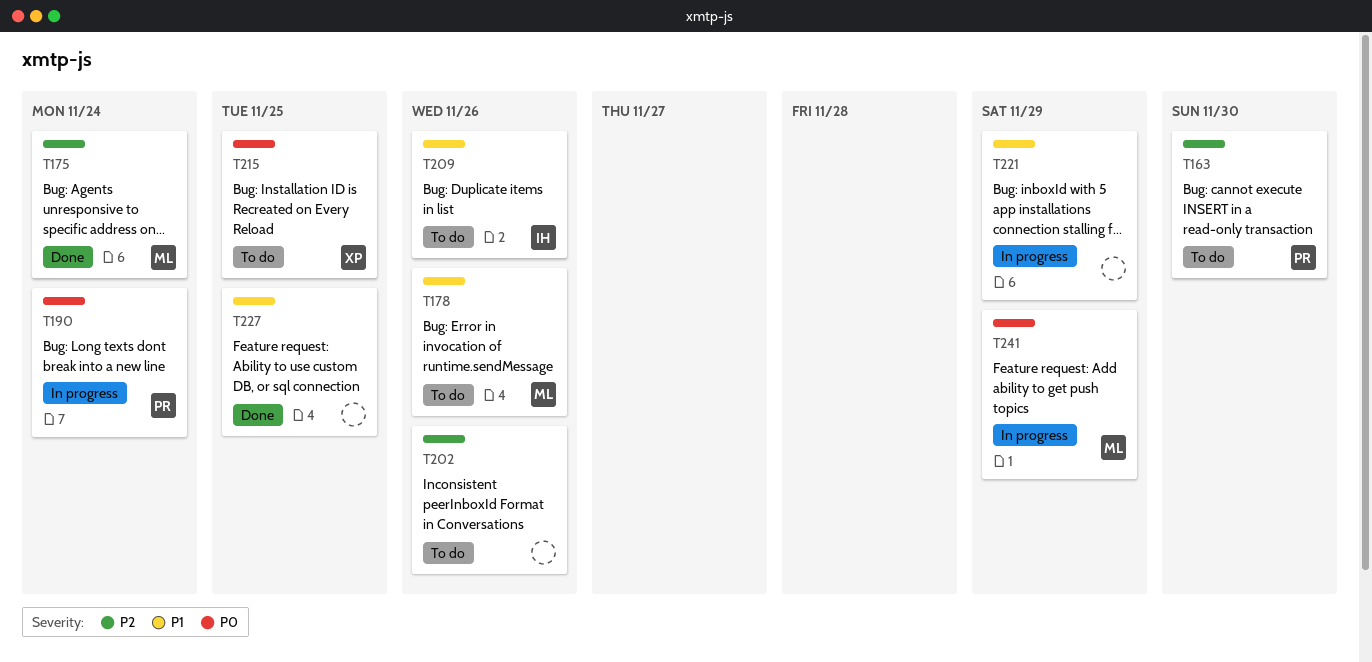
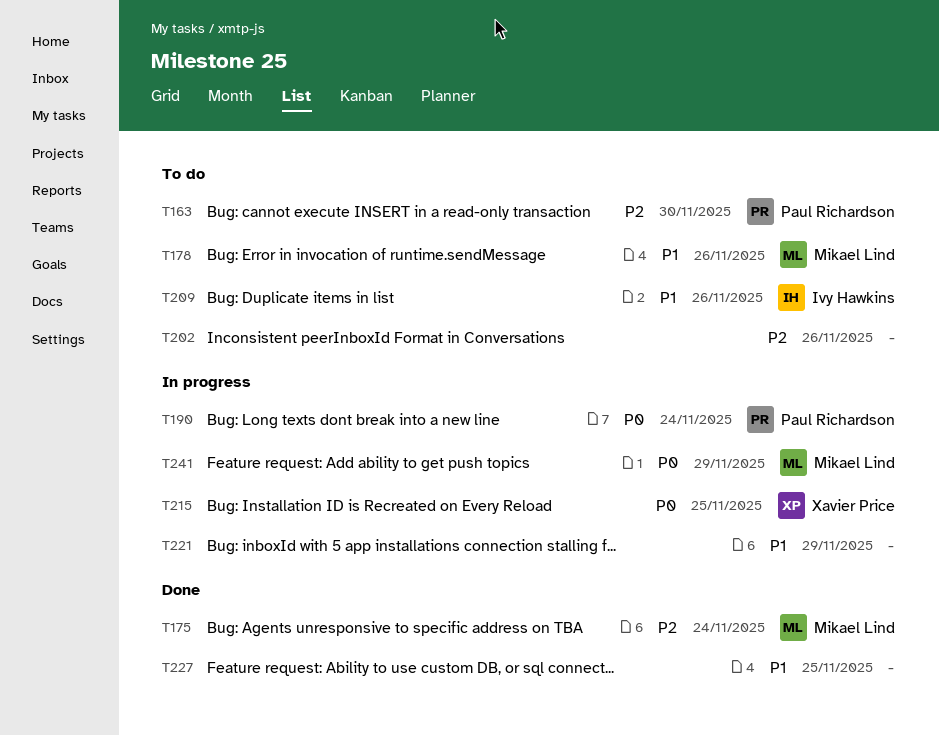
T215, status: To do -> In progress

